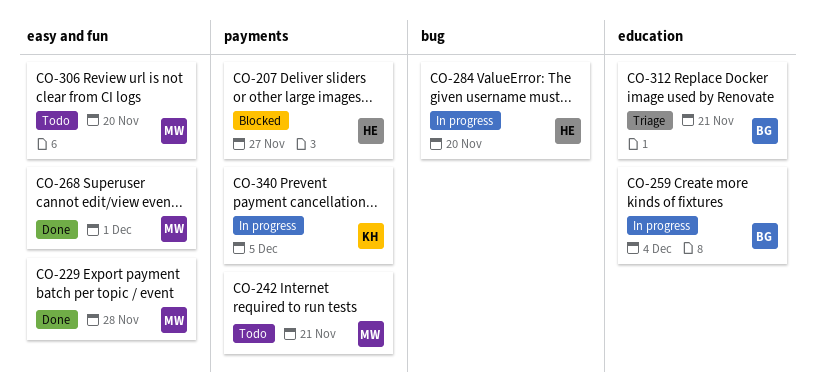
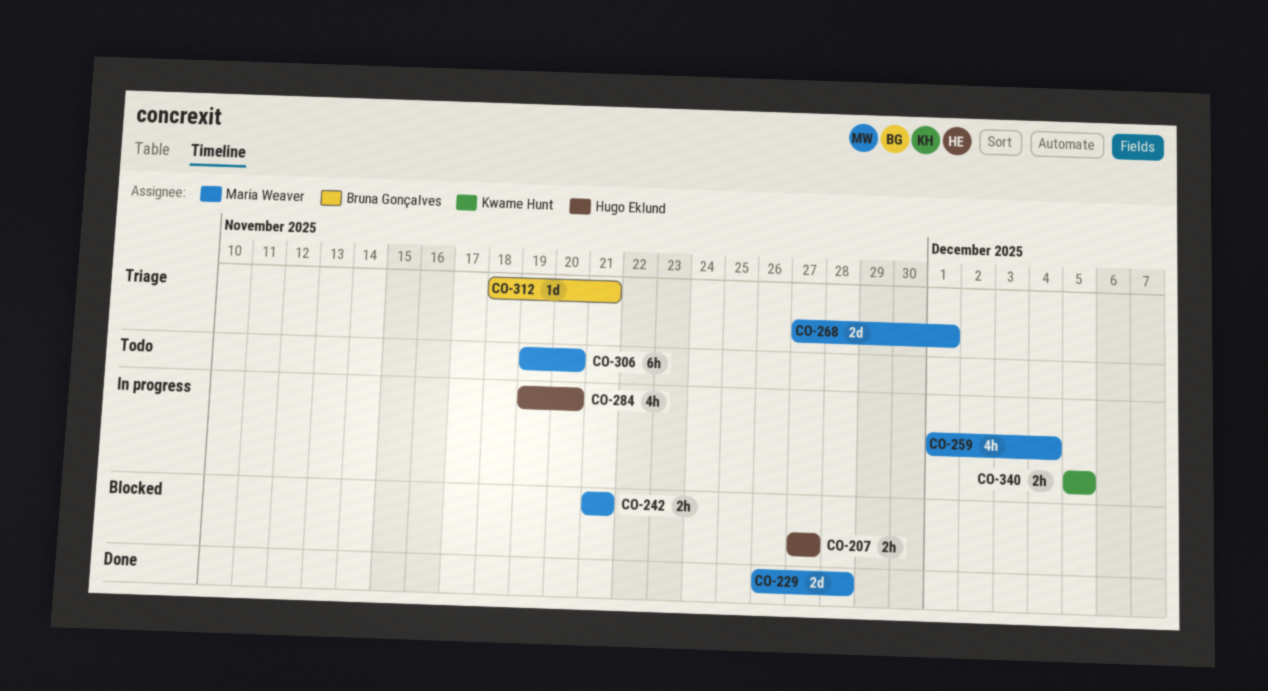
CO-242, status: Todo -> Blocked
CO-259, owner: Bruna Gonçalves -> Maria Weaver
CO-268, status: Done -> Triage

